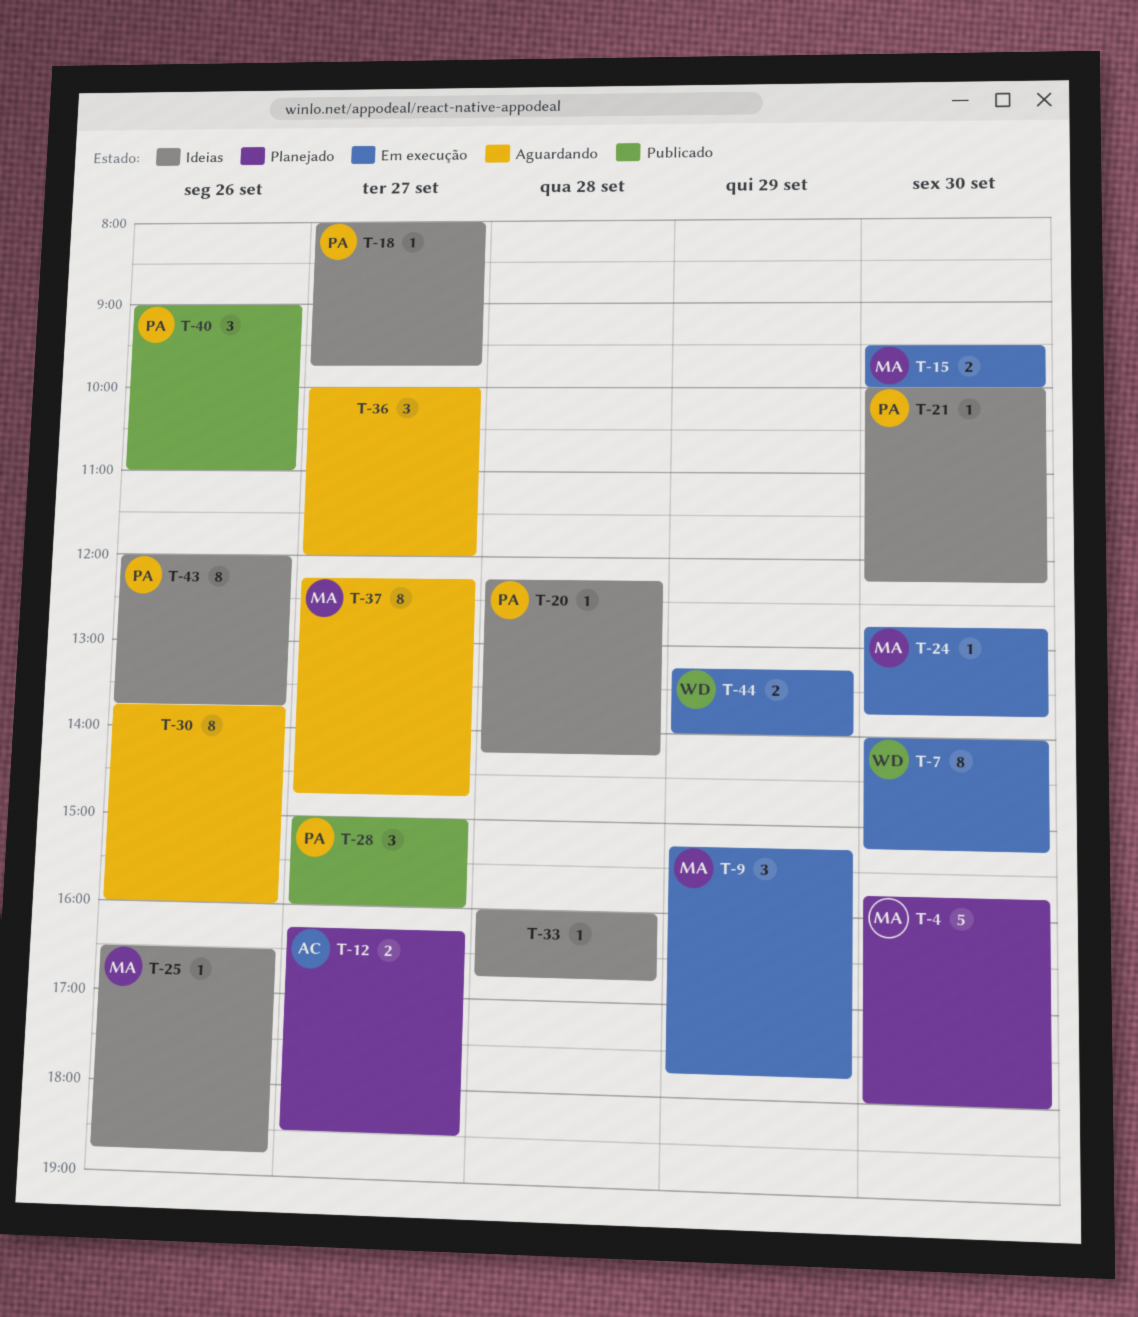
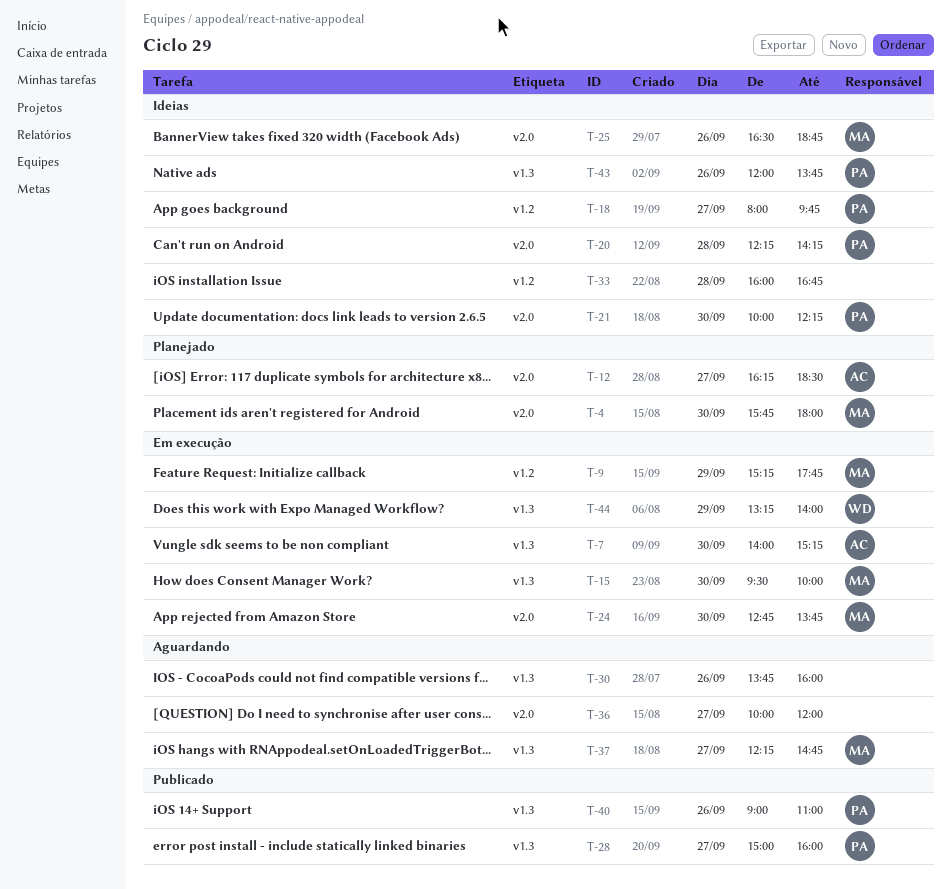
T-7, owner: WD -> AC

